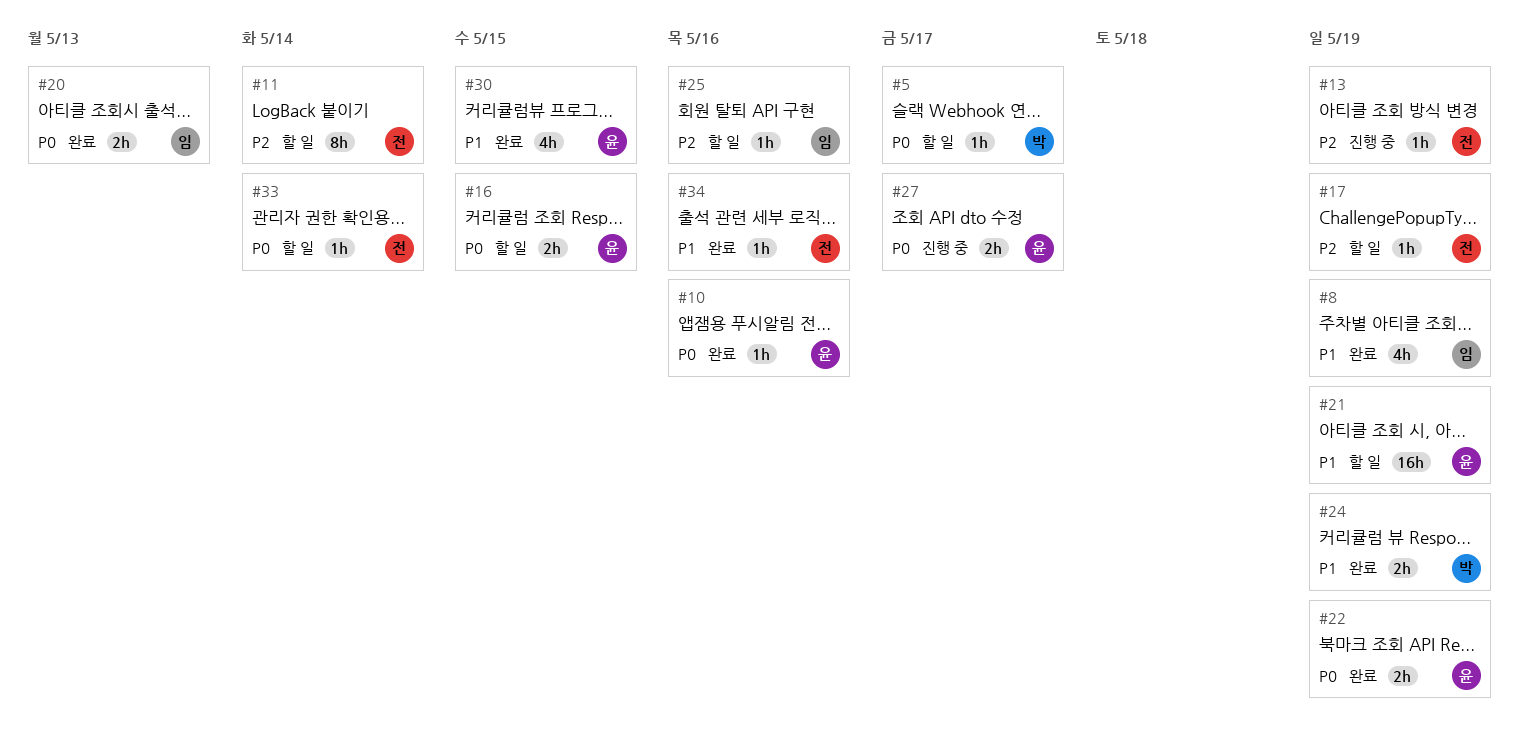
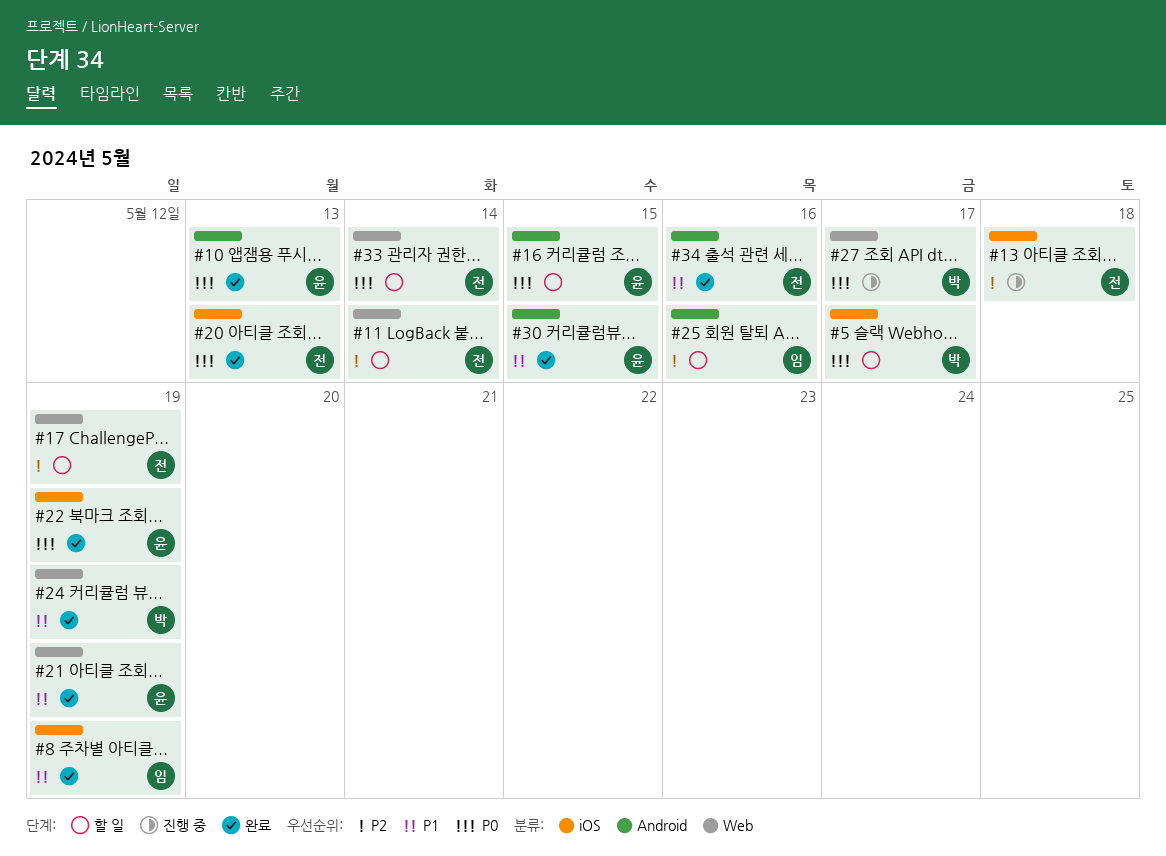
#10, due: May 16 -> May 13
#13, due: May 19 -> May 18
#20, owner: 임 -> 전
#21, status: 할 일 -> 완료
#27, owner: 윤 -> 박

